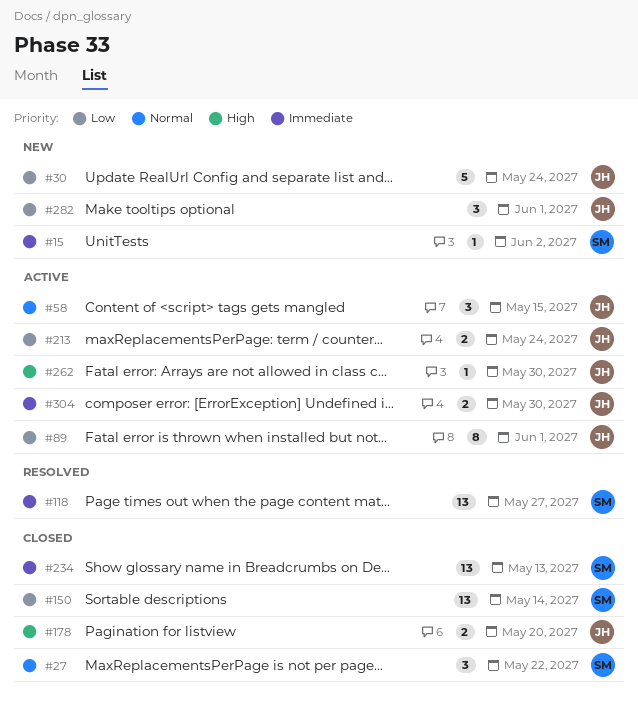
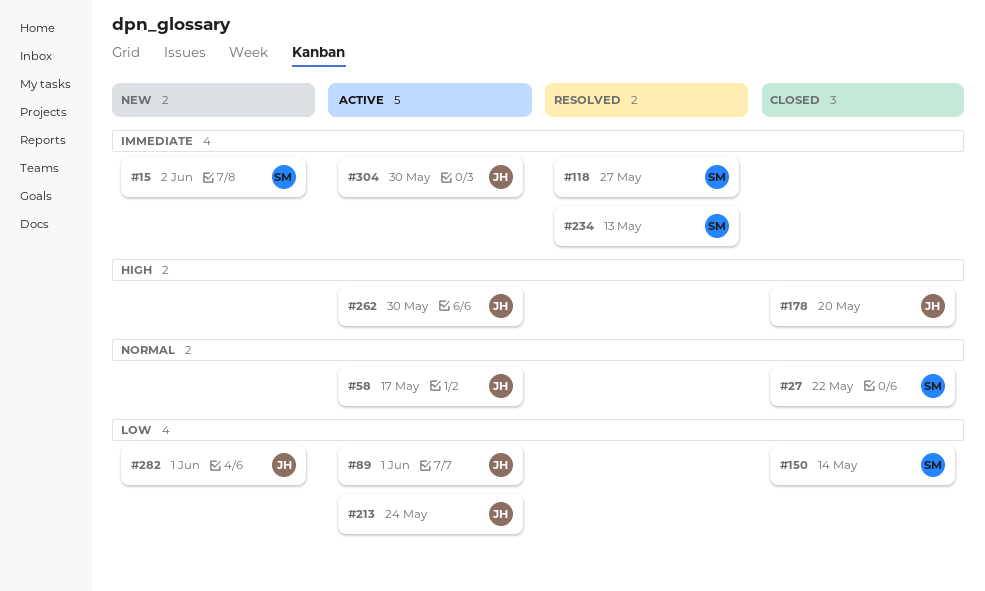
#30: present -> none
#58, due: May 15 -> May 17
#234, status: Closed -> Resolved

